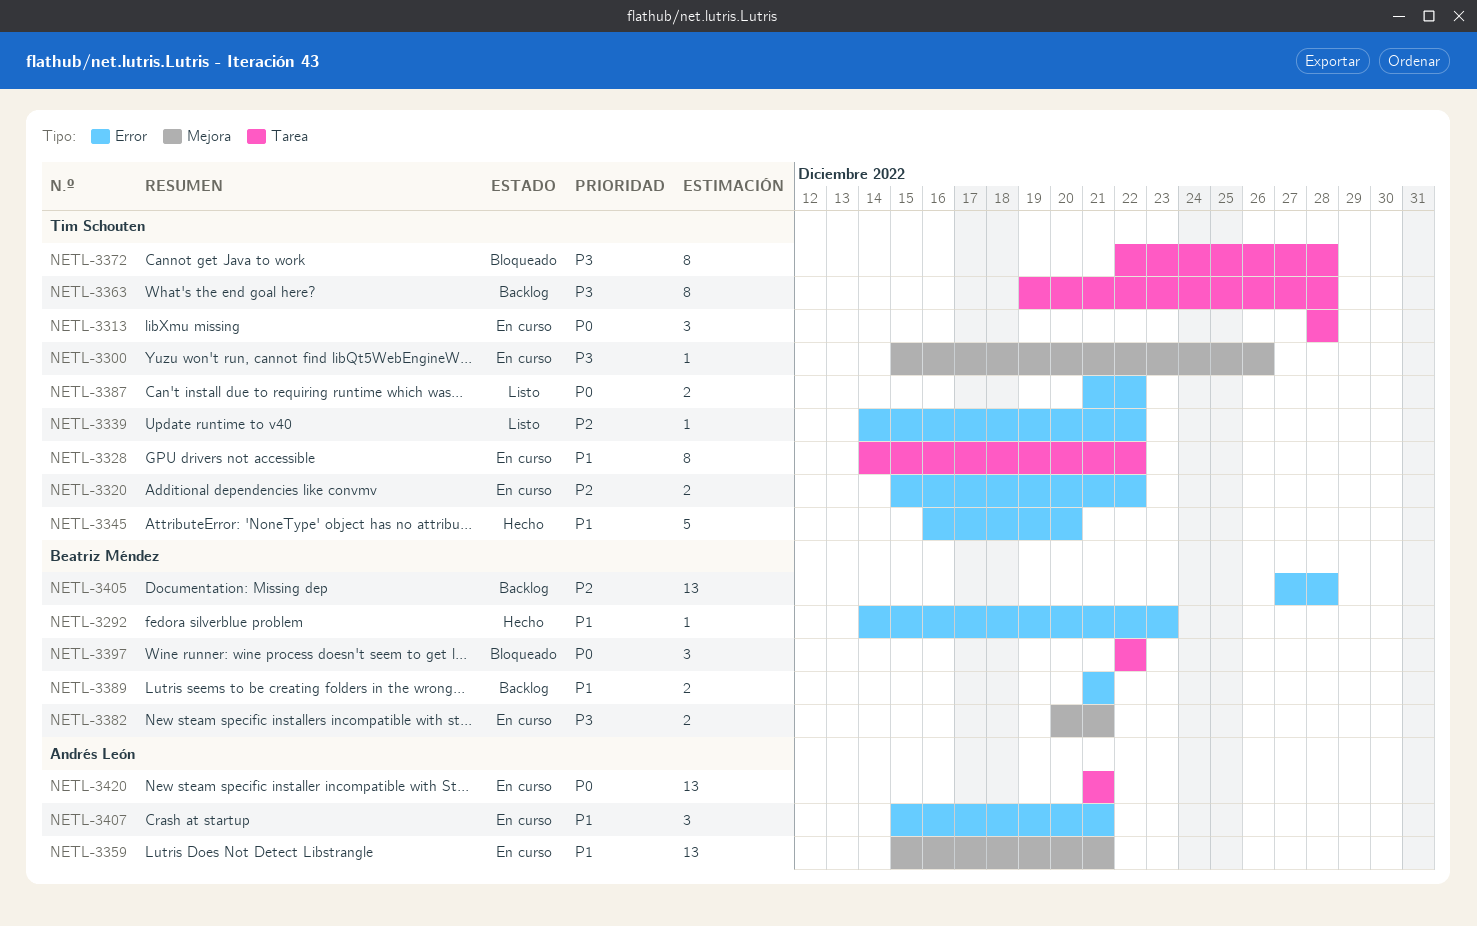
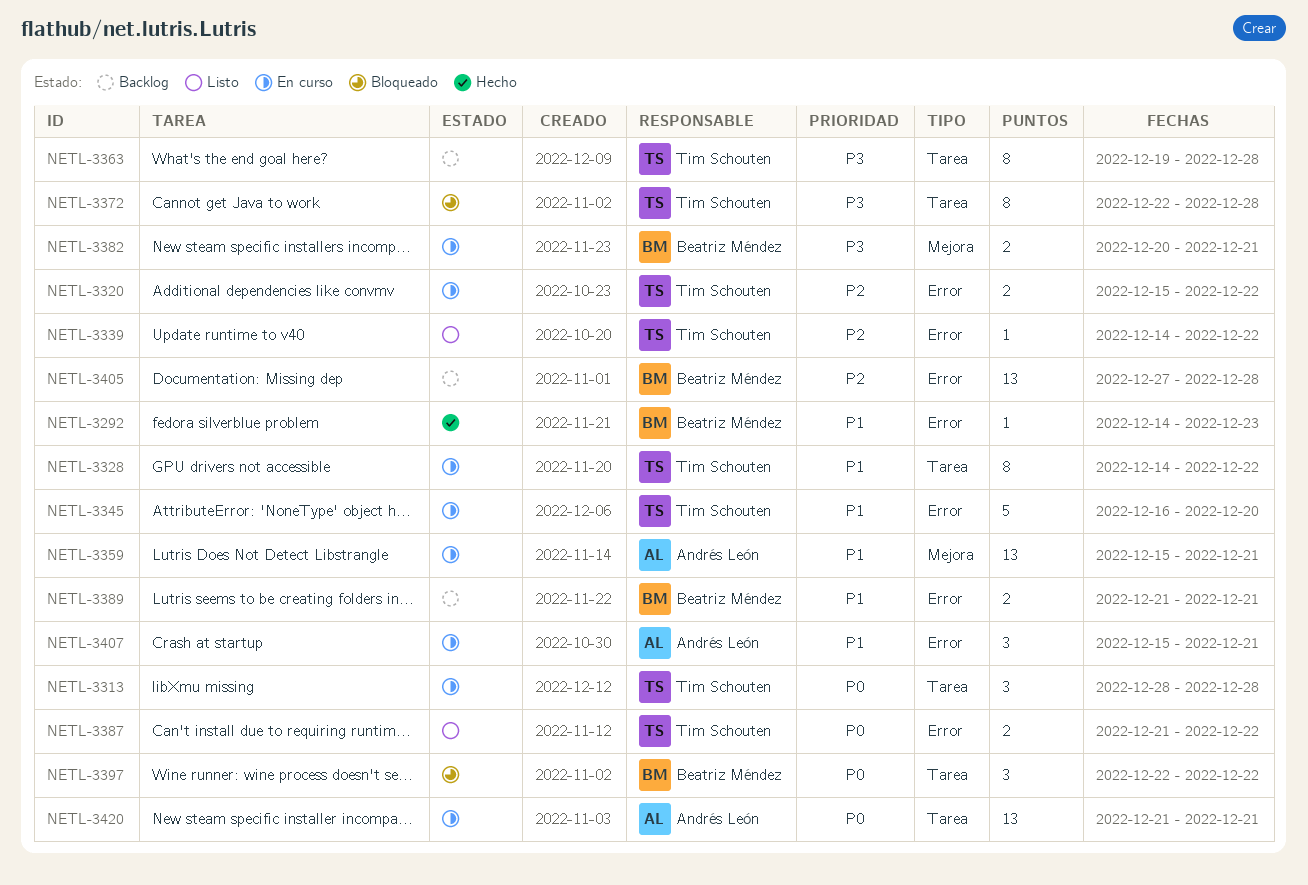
NETL-3300: present -> none
NETL-3345, status: Hecho -> En curso

